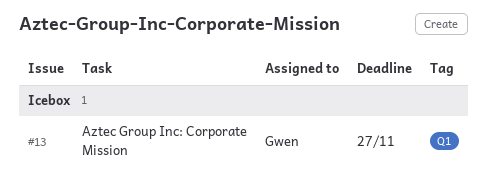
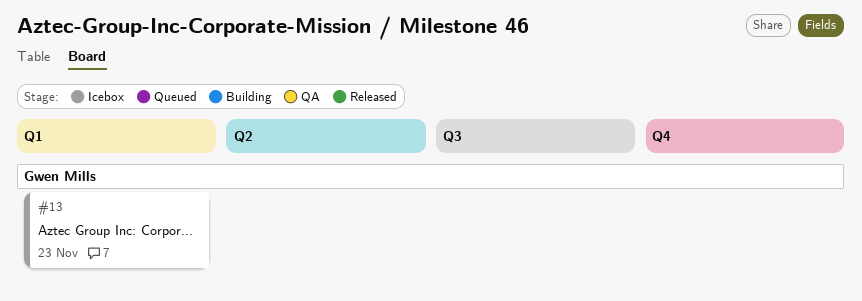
#13, due: Nov 27 -> Nov 23

